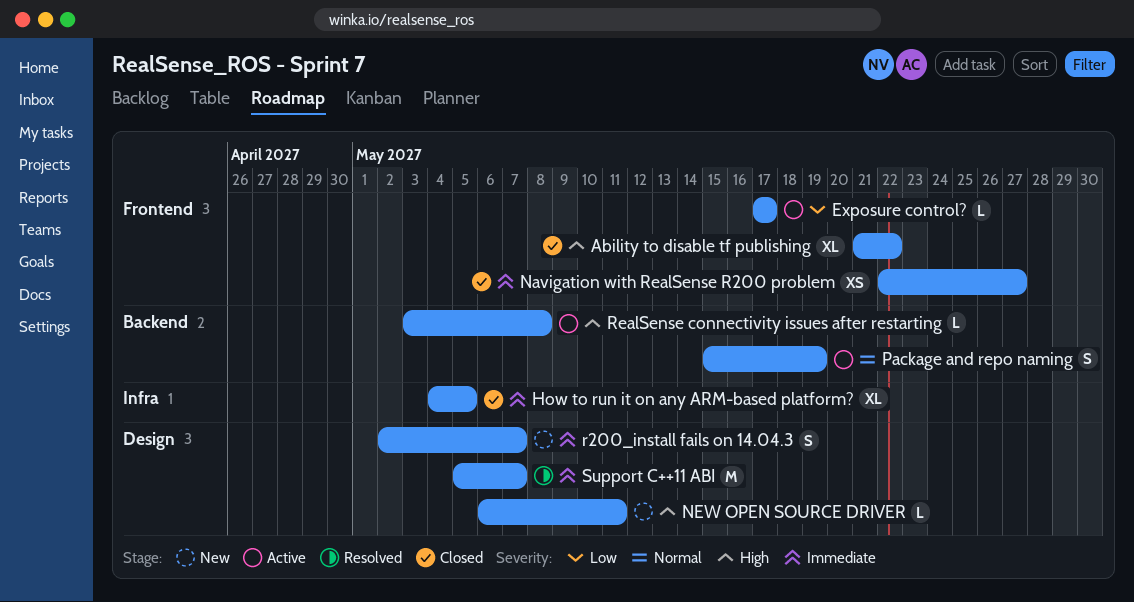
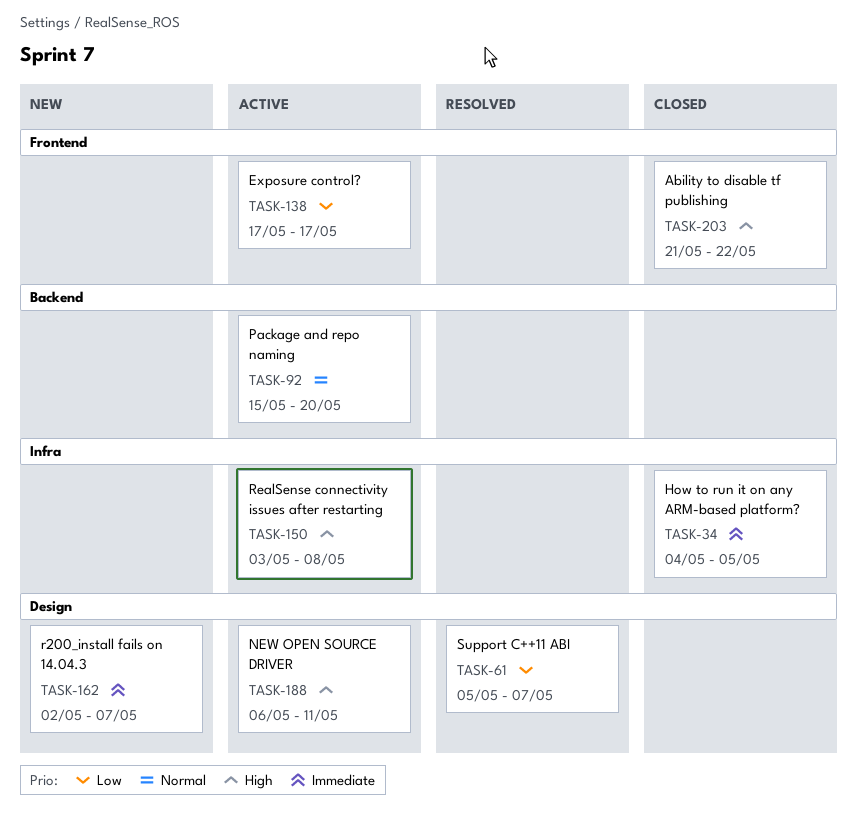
Navigation with RealSense R200 problem: present -> none
NEW OPEN SOURCE DRIVER, status: New -> Active
Package and repo naming, due: May 19 -> May 20
RealSense connectivity issues after restarting, label: Backend -> Infra
Support C++11 ABI, priority: Immediate -> Low

